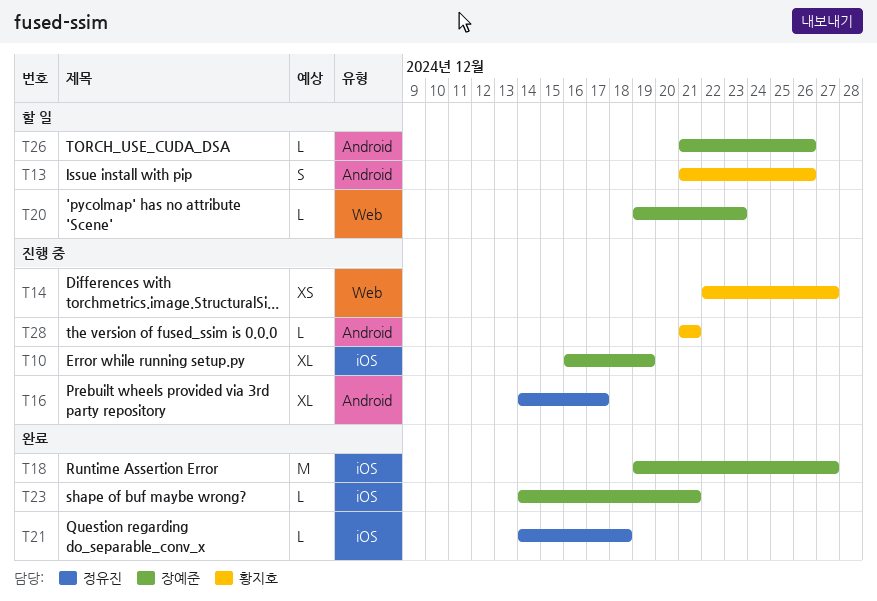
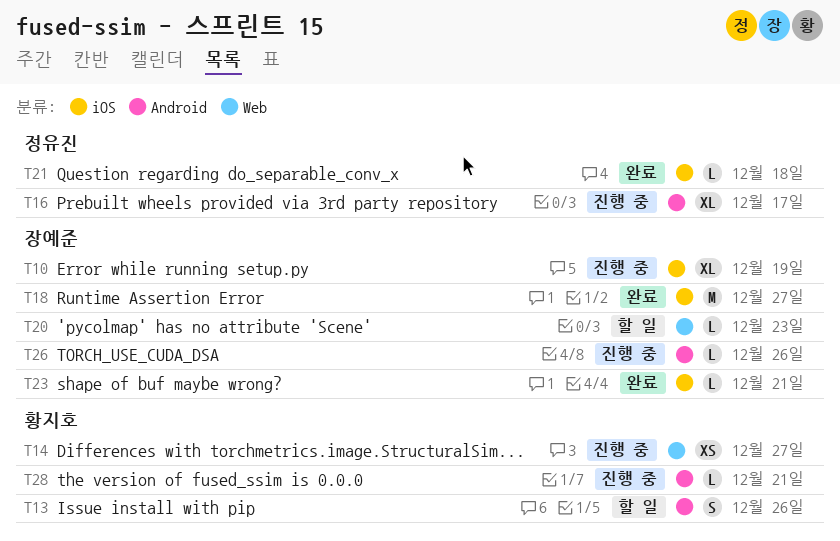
T26, status: 할 일 -> 진행 중

